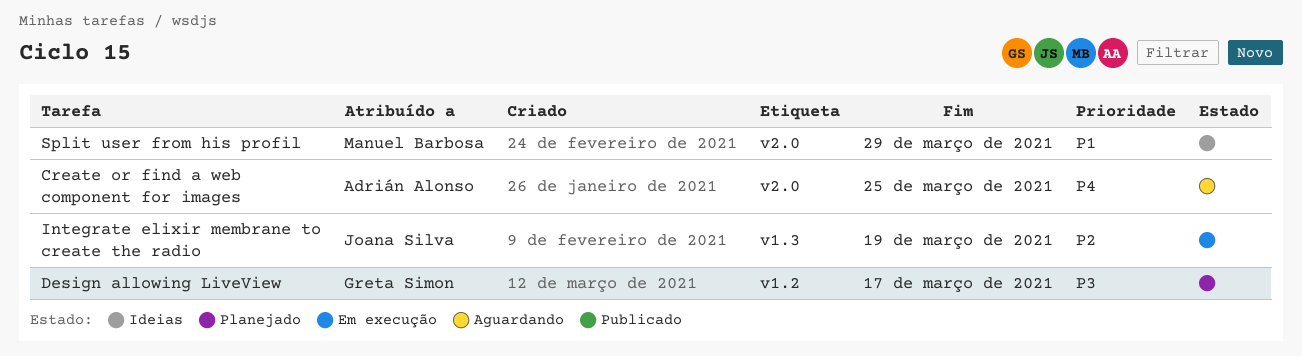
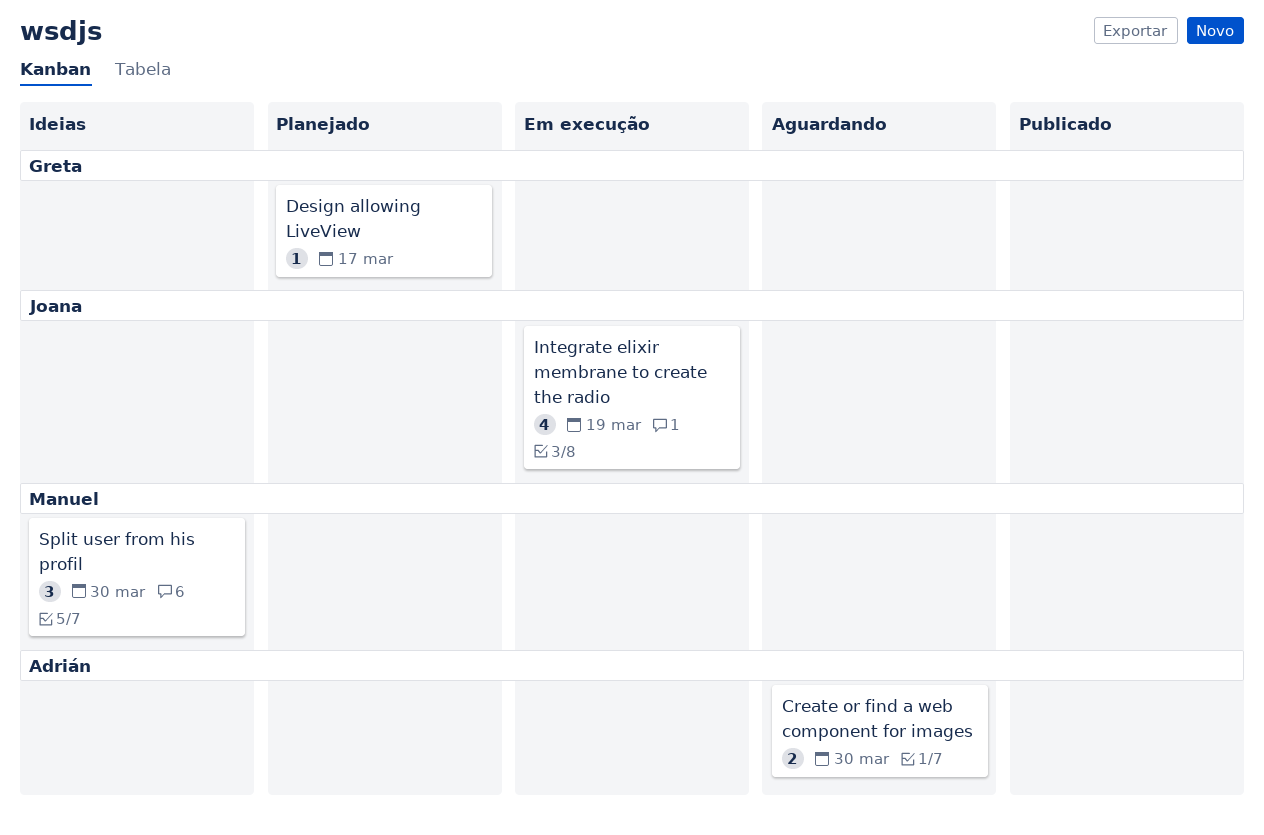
Create or find a web component for images, due: Mar 25 -> Mar 30
Split user from his profil, due: Mar 29 -> Mar 30

